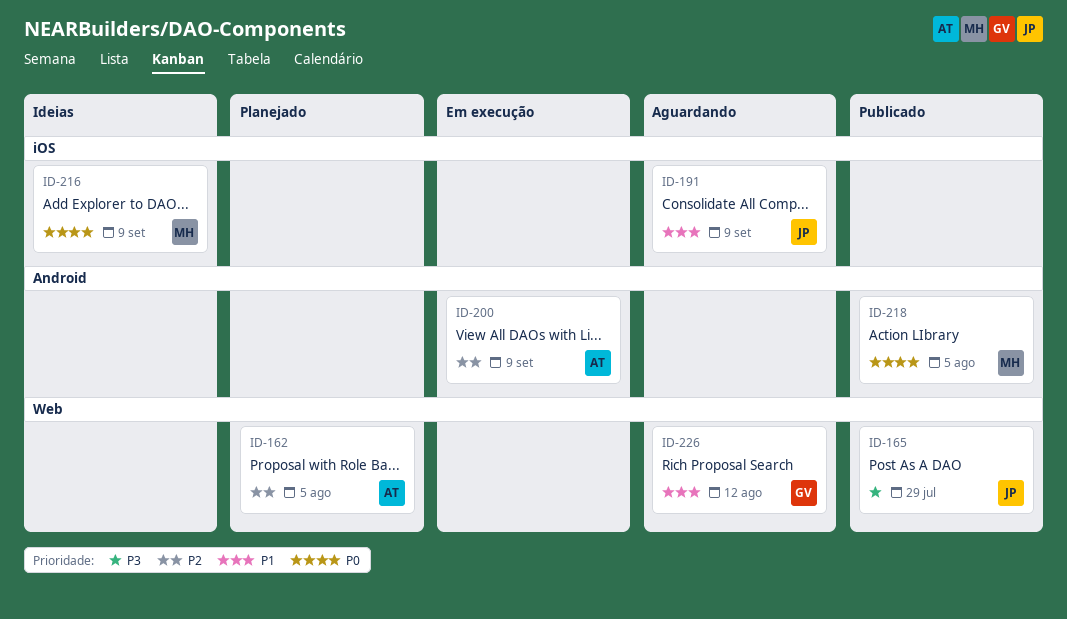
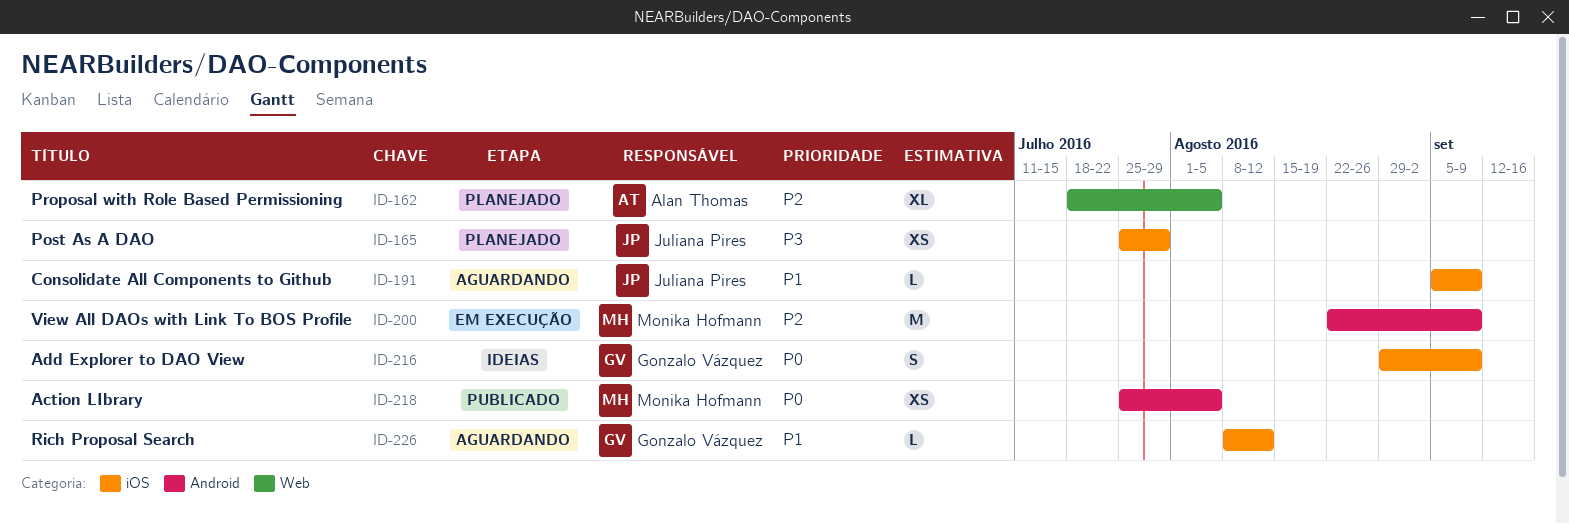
ID-165, status: Publicado -> Planejado
ID-165, label: Web -> iOS
ID-200, owner: Alan Thomas -> Monika Hofmann
ID-216, owner: Monika Hofmann -> Gonzalo Vázquez
ID-226, label: Web -> iOS

